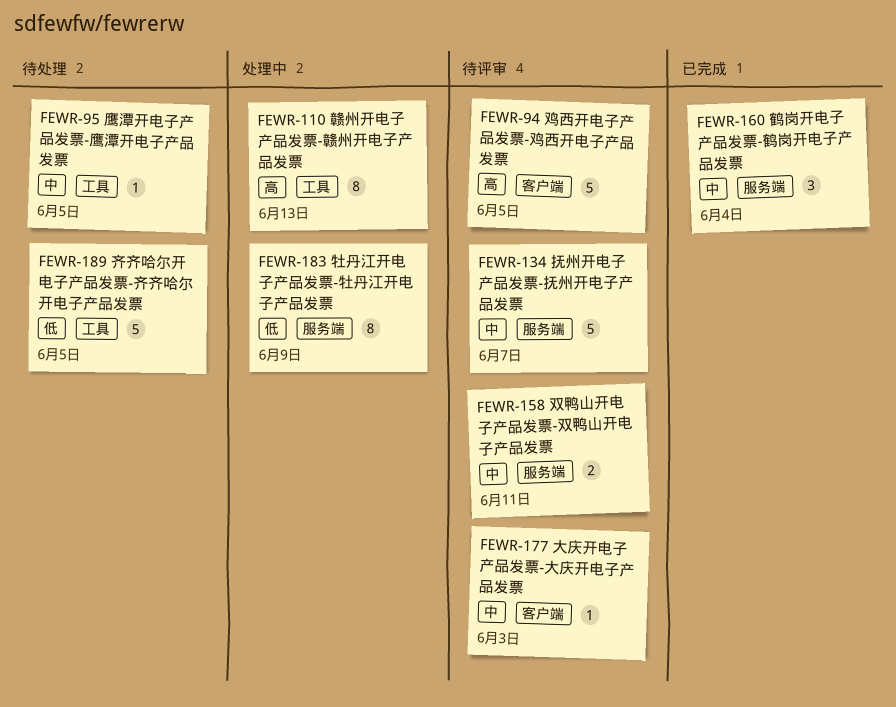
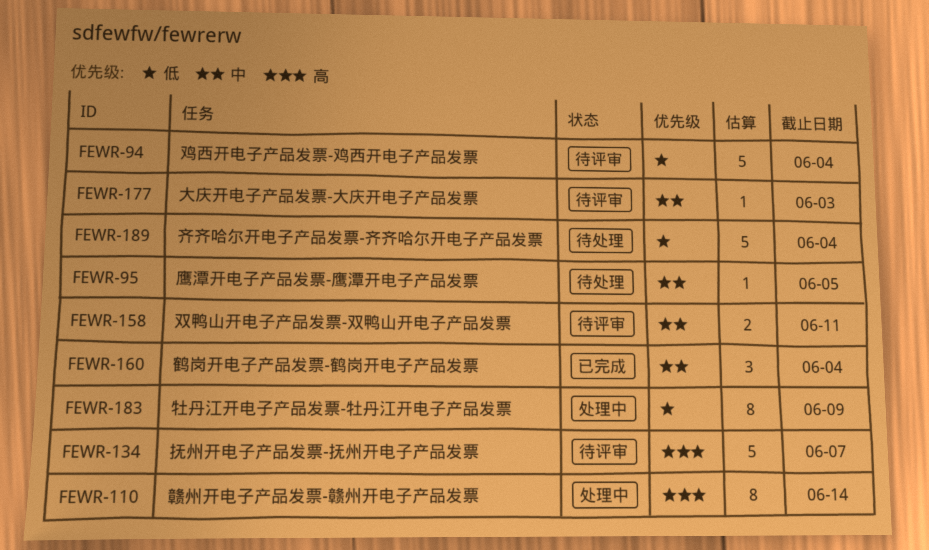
FEWR-94, priority: 高 -> 低
FEWR-94, due: Jun 5 -> Jun 4
FEWR-110, due: Jun 13 -> Jun 14
FEWR-134, priority: 中 -> 高
FEWR-189, due: Jun 5 -> Jun 4

